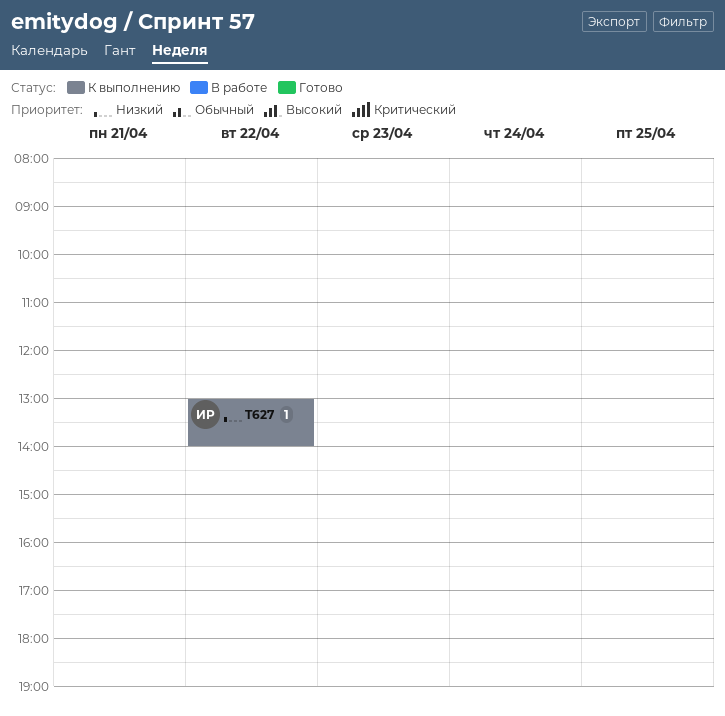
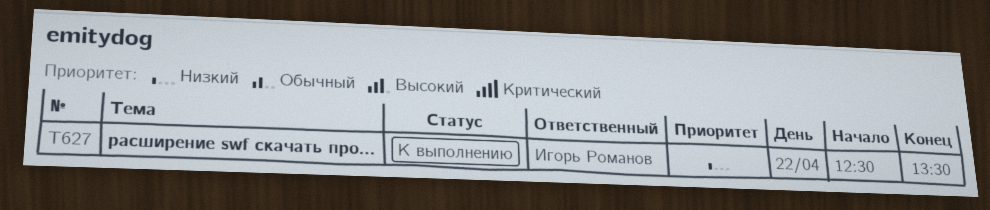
T627, begins: 13:00 -> 12:30
T627, ends: 14:00 -> 13:30

